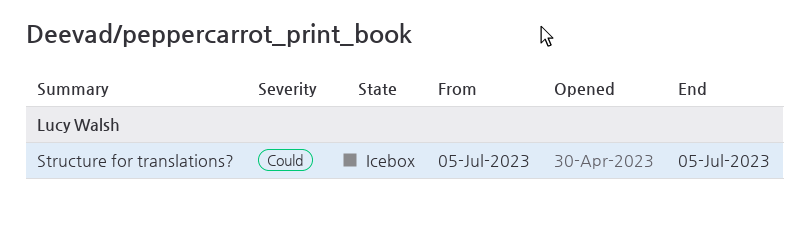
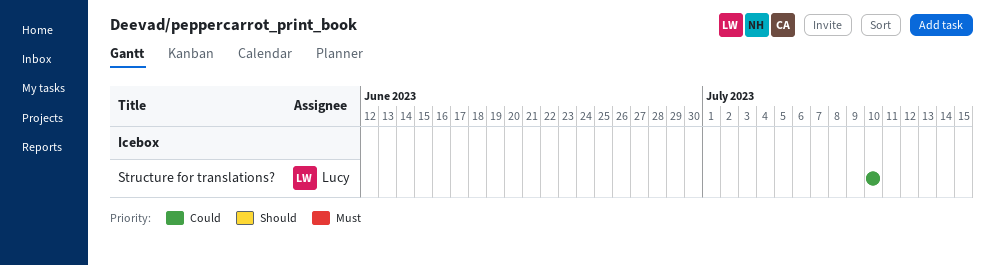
Structure for translations?, start: Jul 5 -> Jul 10
Structure for translations?, due: Jul 5 -> Jul 10

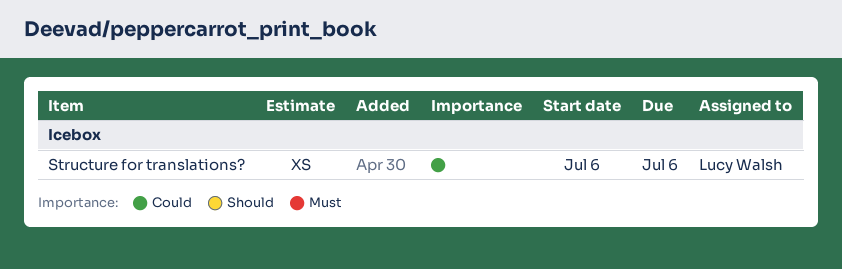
Structure for translations?, start: Jul 10 -> Jul 6
Structure for translations?, due: Jul 10 -> Jul 6

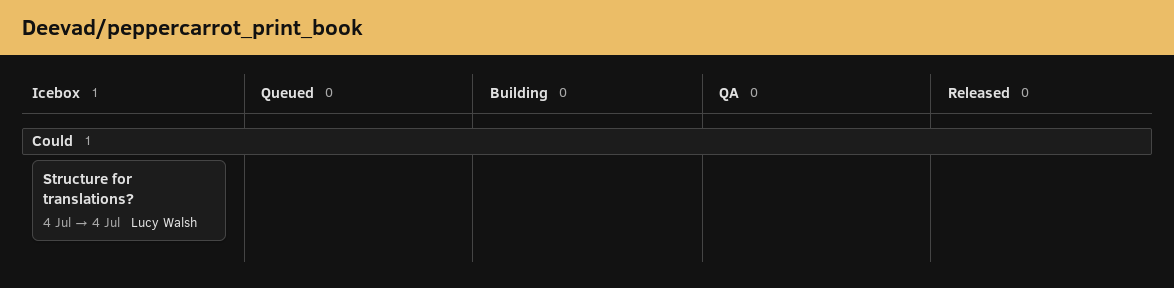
Structure for translations?, start: Jul 6 -> Jul 4
Structure for translations?, due: Jul 6 -> Jul 4

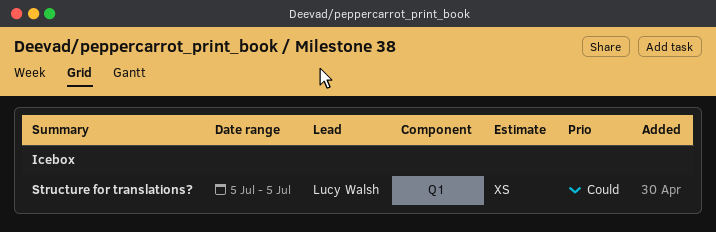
Structure for translations?, start: Jul 4 -> Jul 5
Structure for translations?, due: Jul 4 -> Jul 5

